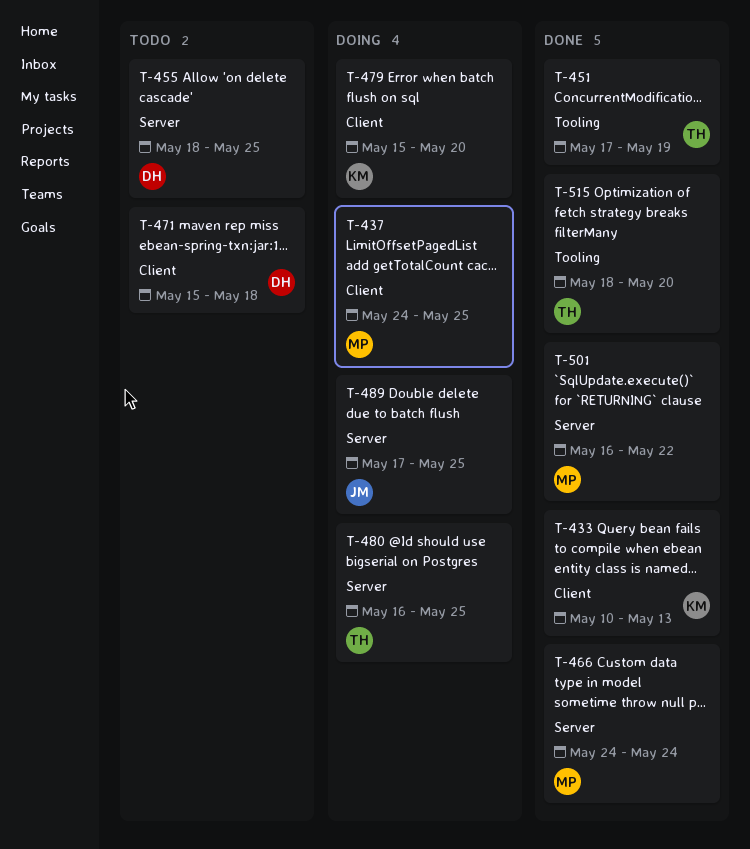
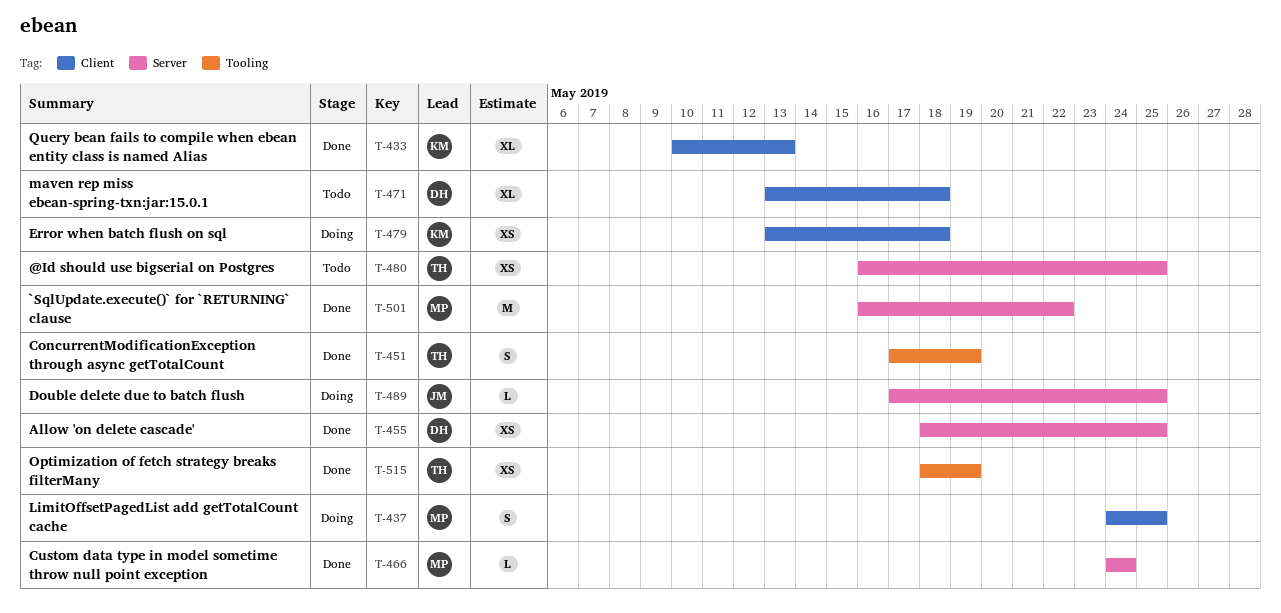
T-455, status: Todo -> Done
T-471, start: May 15 -> May 13
T-479, start: May 15 -> May 13
T-479, due: May 20 -> May 18
T-480, status: Doing -> Todo
T-515, due: May 20 -> May 19

